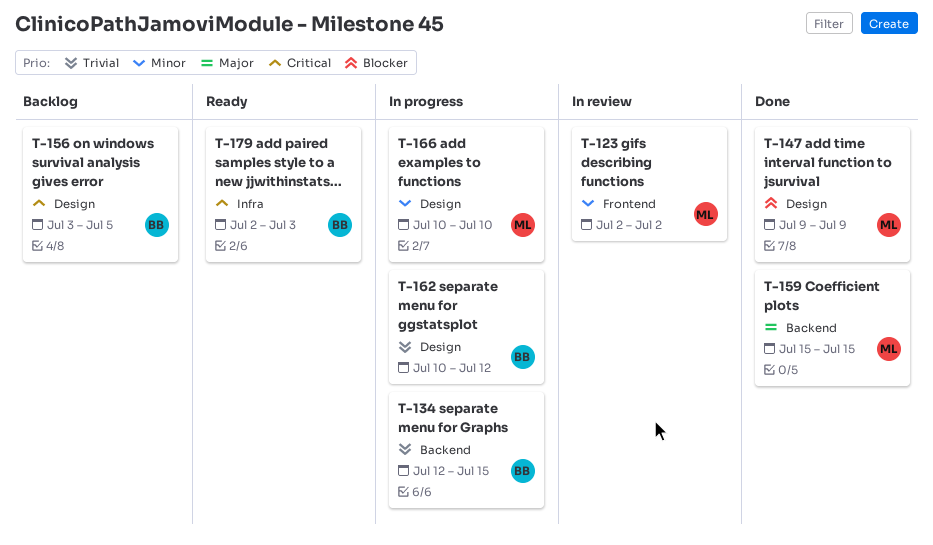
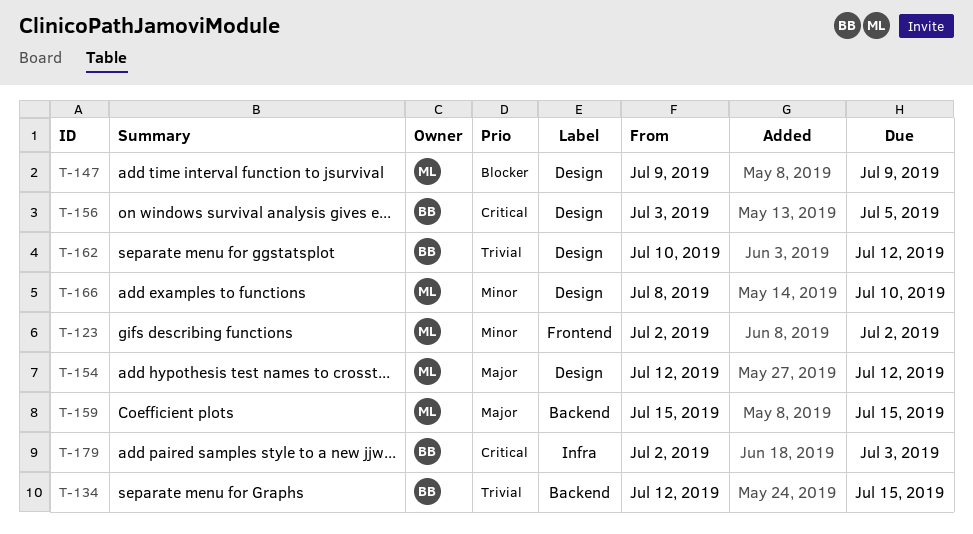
T-154: none -> present
T-166, start: Jul 10 -> Jul 8

